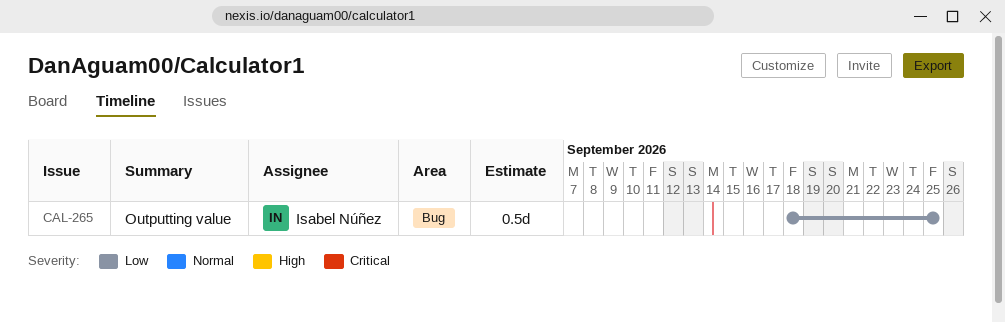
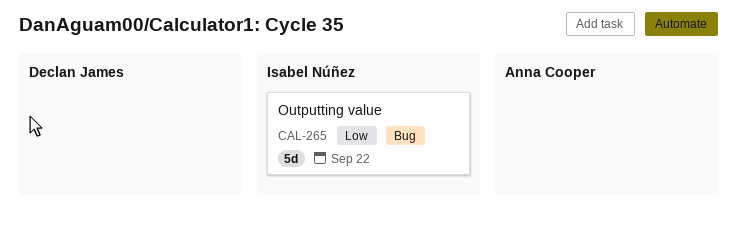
CAL-265, estimate: 0.5d -> 5d
CAL-265, due: Sep 25 -> Sep 22

